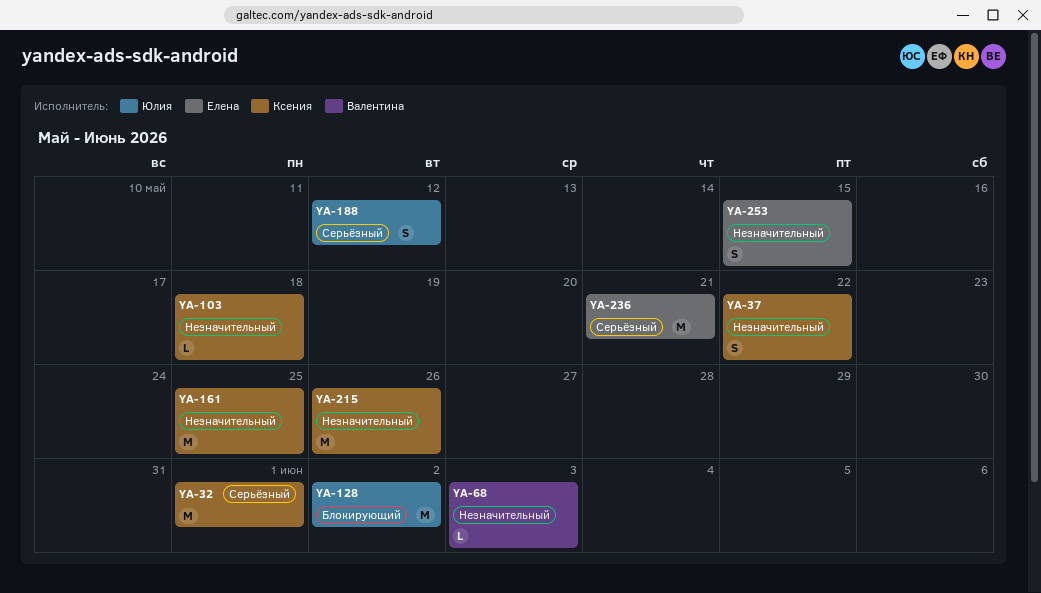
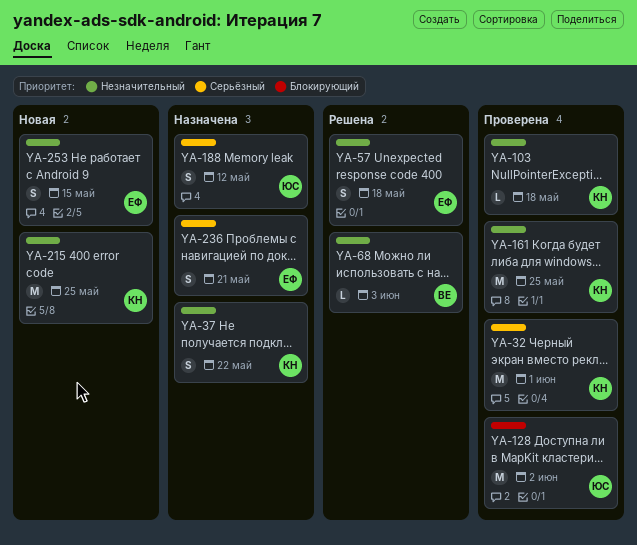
YA-57: none -> present
YA-215, due: May 26 -> May 25
YA-236, estimate: M -> S

